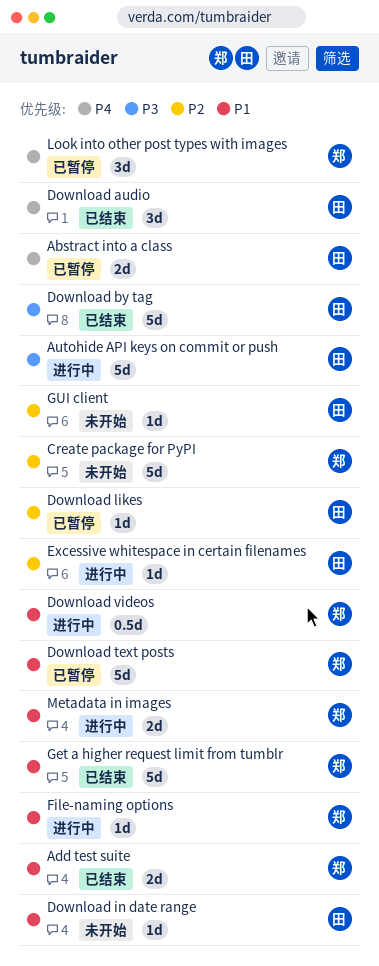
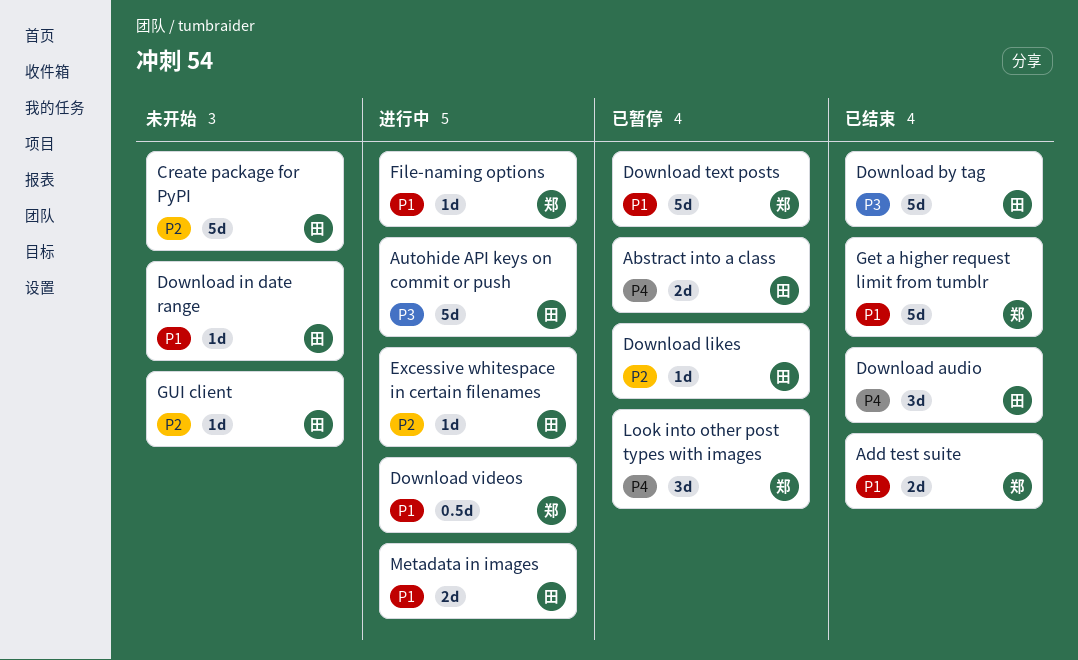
Create package for PyPI, owner: 郑 -> 田
Metadata in images, owner: 郑 -> 田

